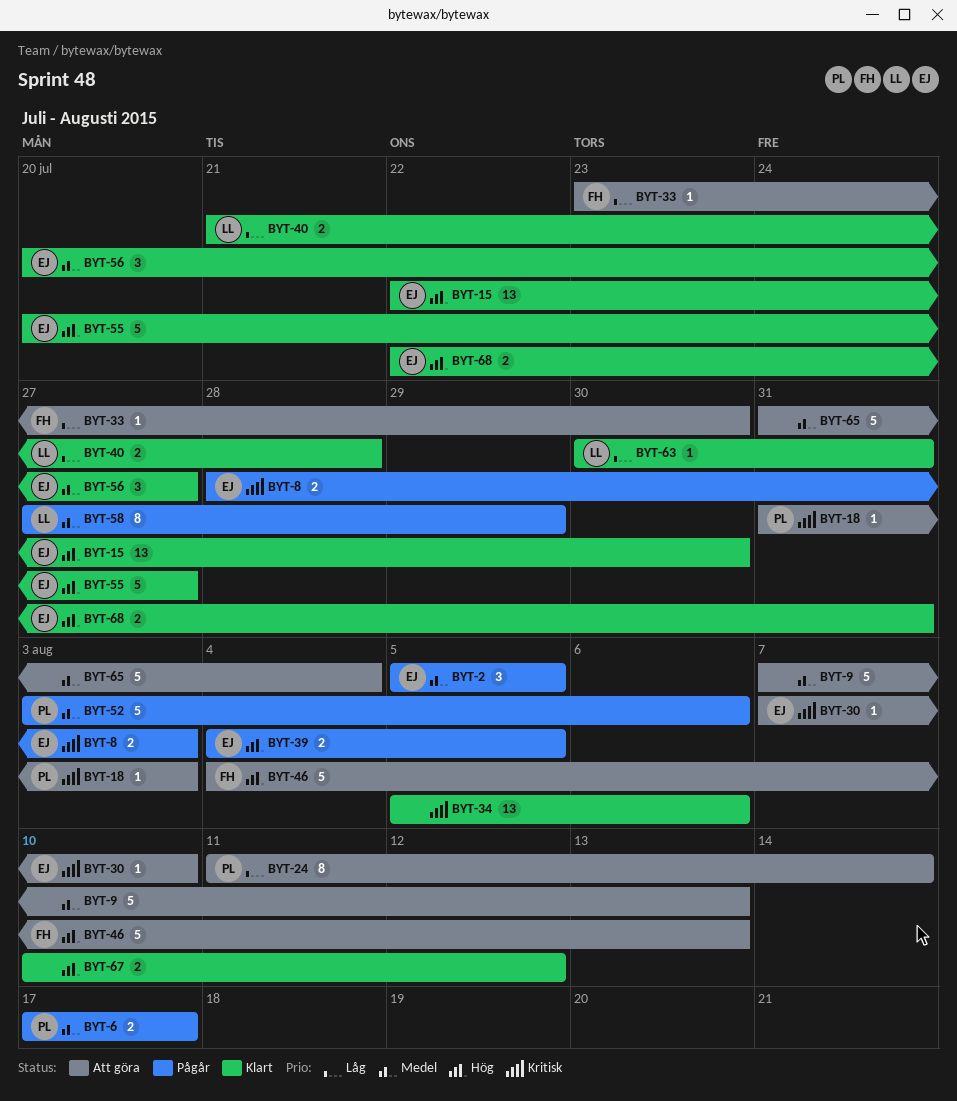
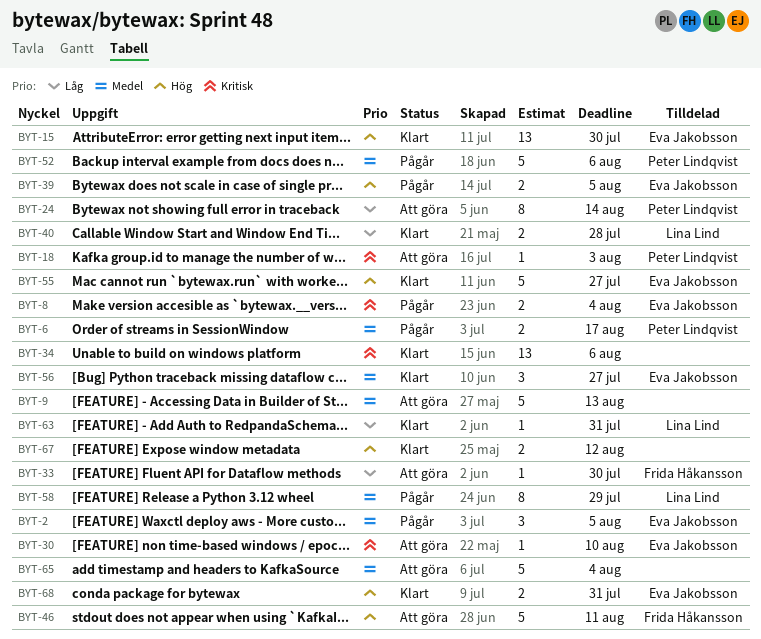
BYT-8, due: Aug 3 -> Aug 4
BYT-46, due: Aug 13 -> Aug 11

